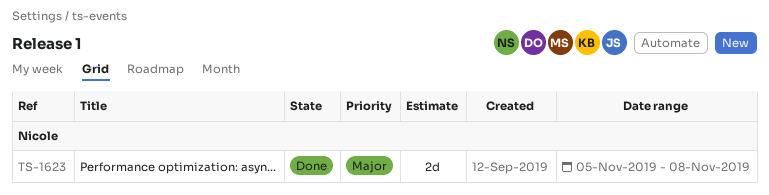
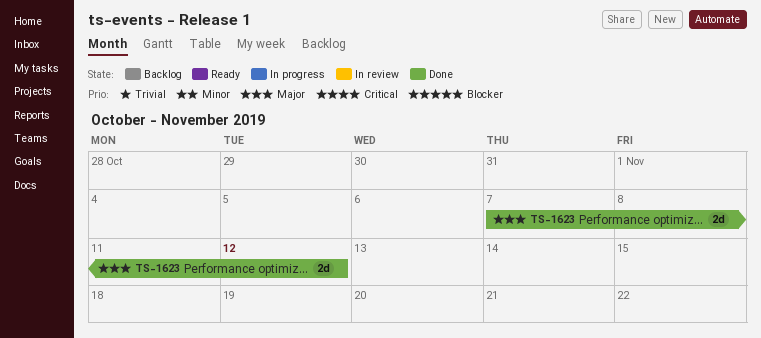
TS-1623, start: Nov 5 -> Nov 7
TS-1623, due: Nov 8 -> Nov 12

